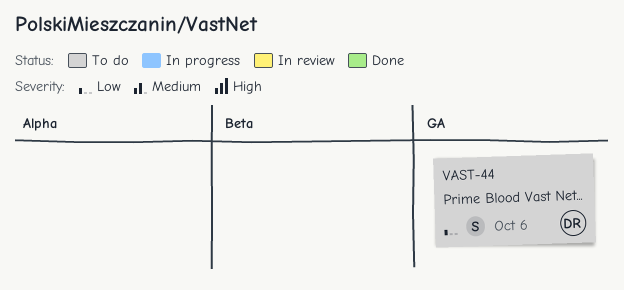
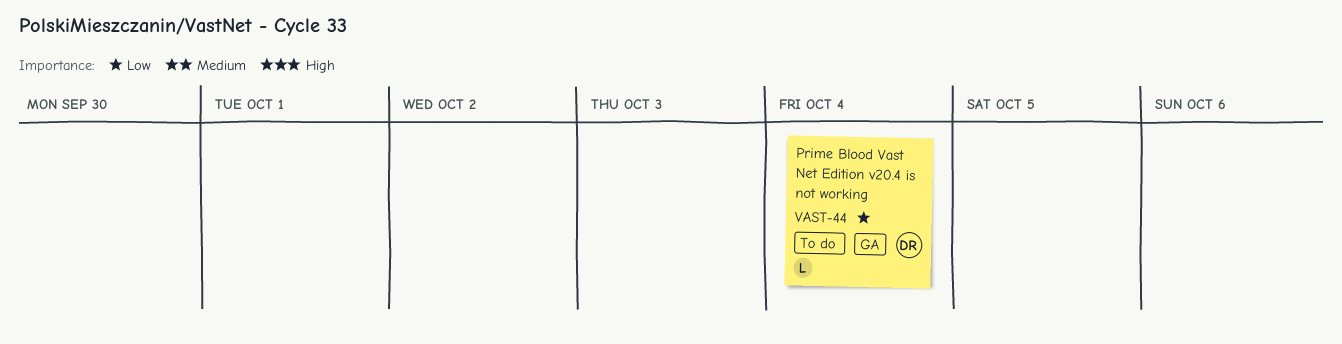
VAST-44, estimate: S -> L
VAST-44, due: Oct 6 -> Oct 4

